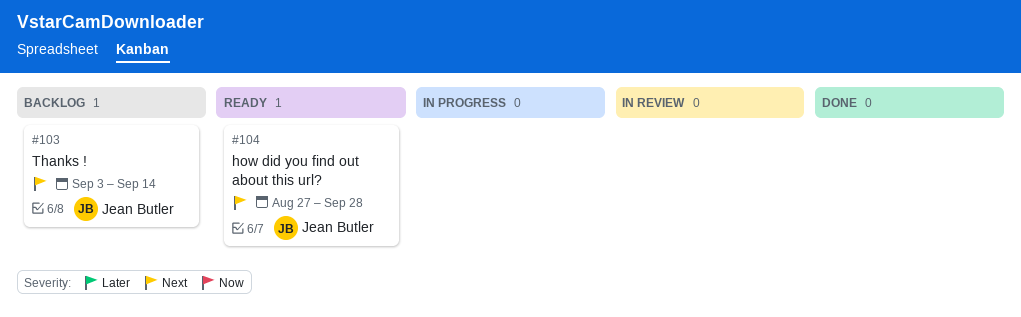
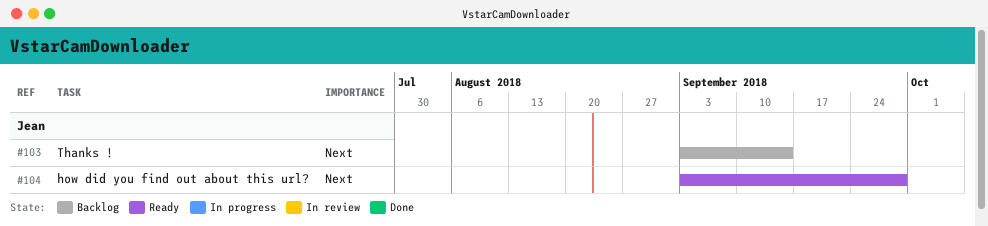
#104, start: Aug 27 -> Sep 3

